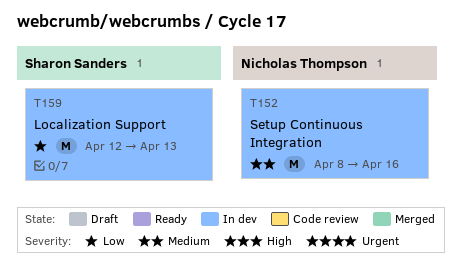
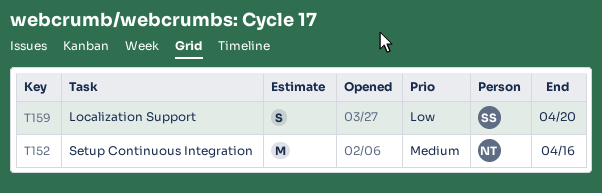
T159, estimate: M -> S
T159, due: Apr 13 -> Apr 20

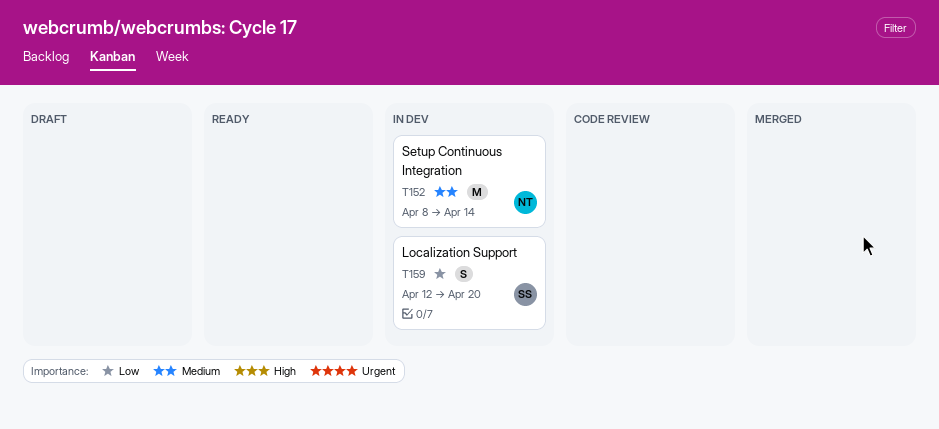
T152, due: Apr 16 -> Apr 14

